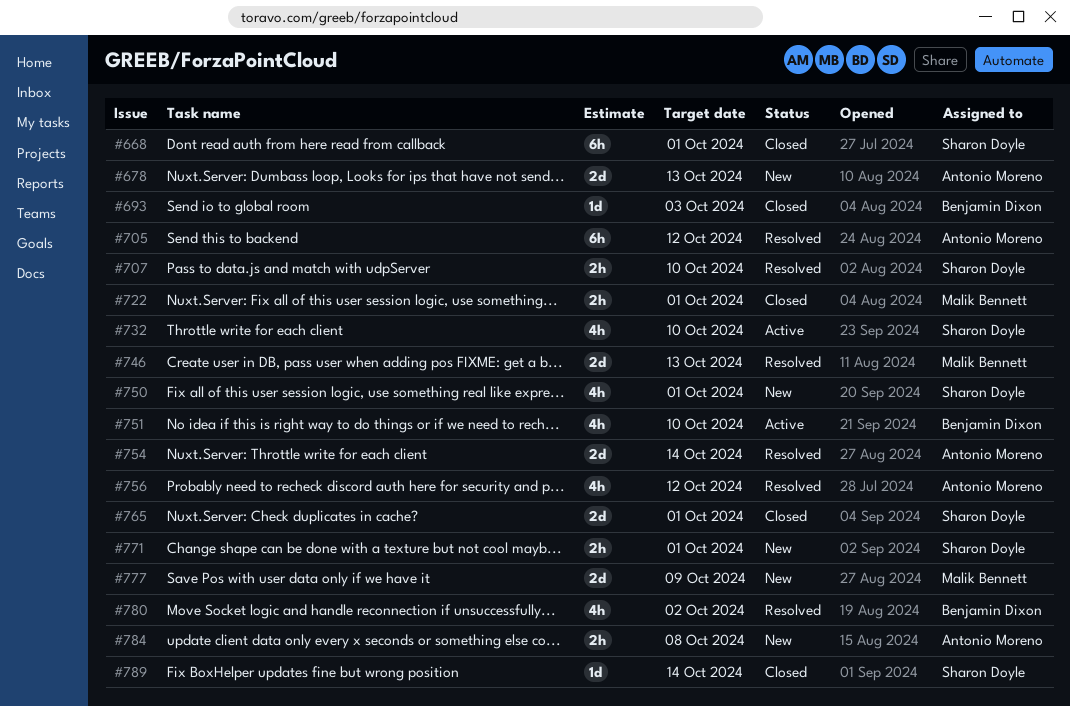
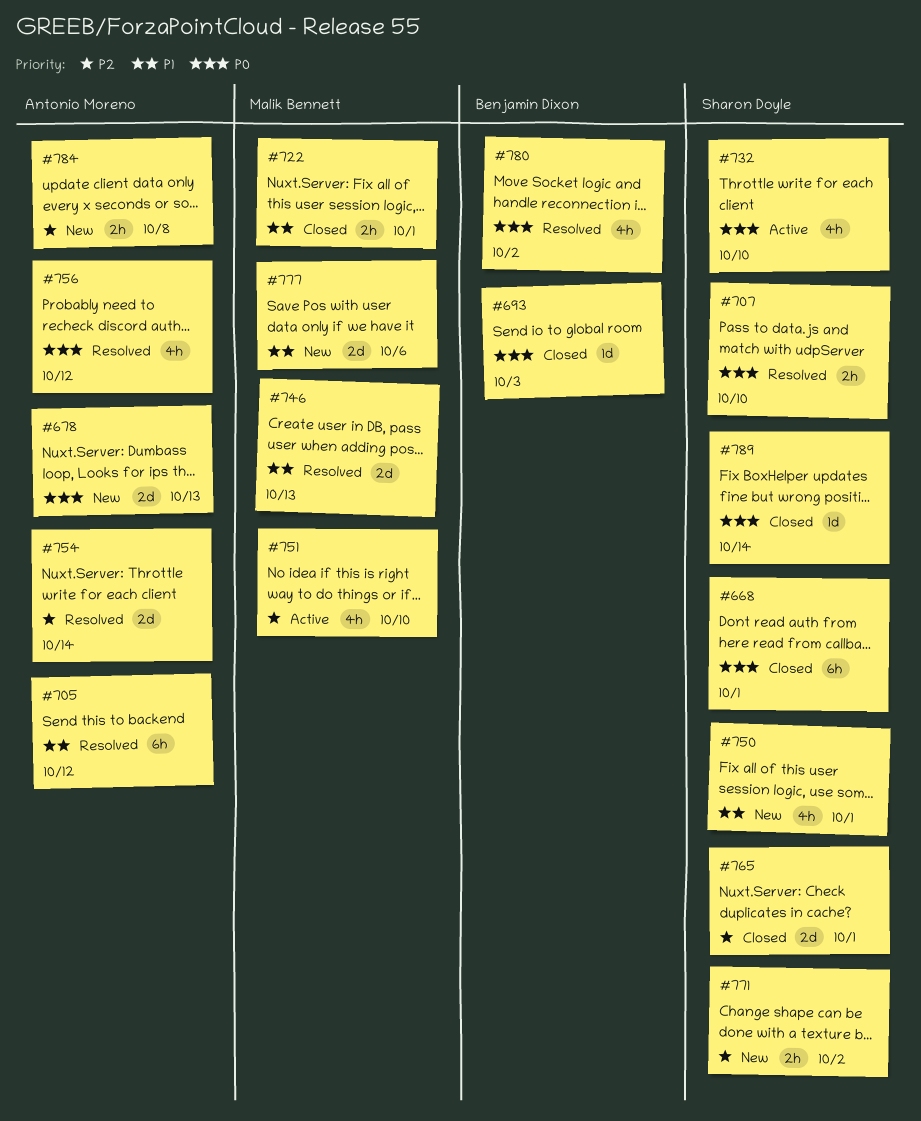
#751, owner: Benjamin Dixon -> Malik Bennett
#771, due: Oct 1 -> Oct 2
#777, due: Oct 9 -> Oct 6

